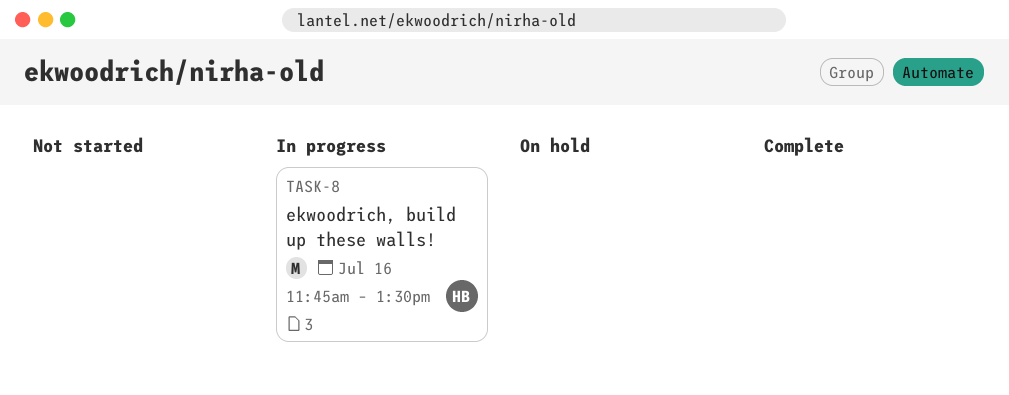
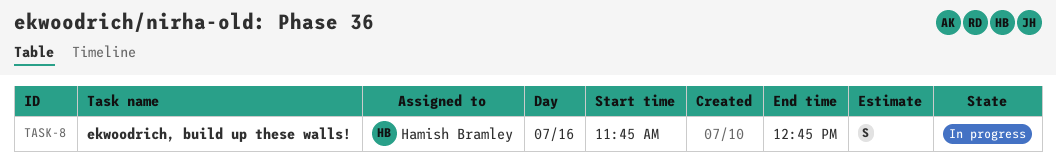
TASK-8, estimate: M -> S
TASK-8, ends: 13:30 -> 12:45

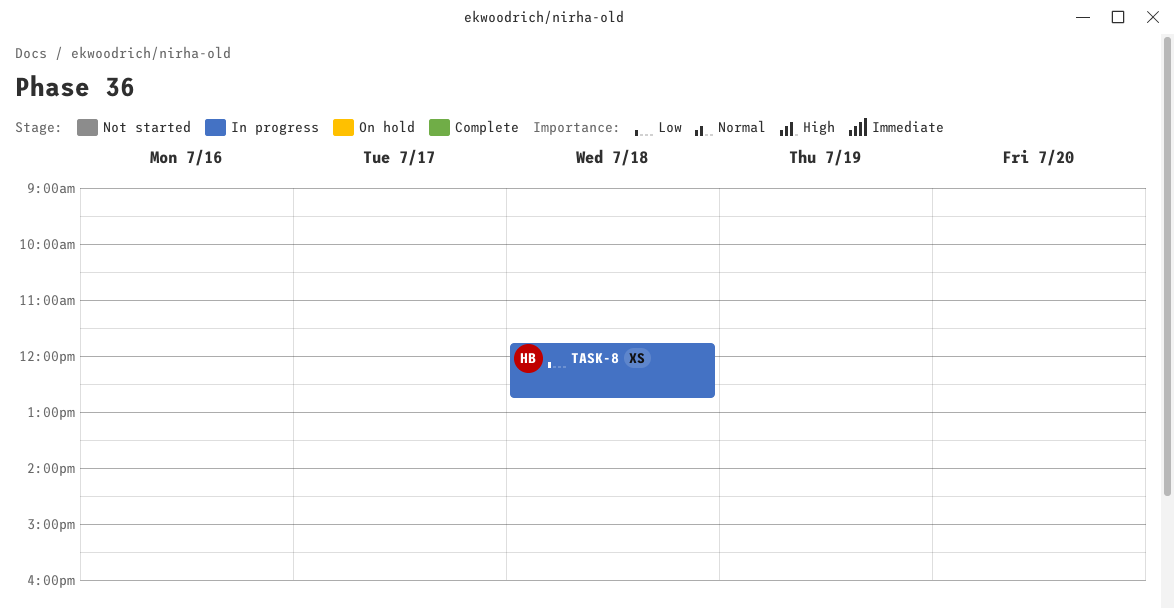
TASK-8, estimate: S -> XS
TASK-8, day: Jul 16 -> Jul 18

